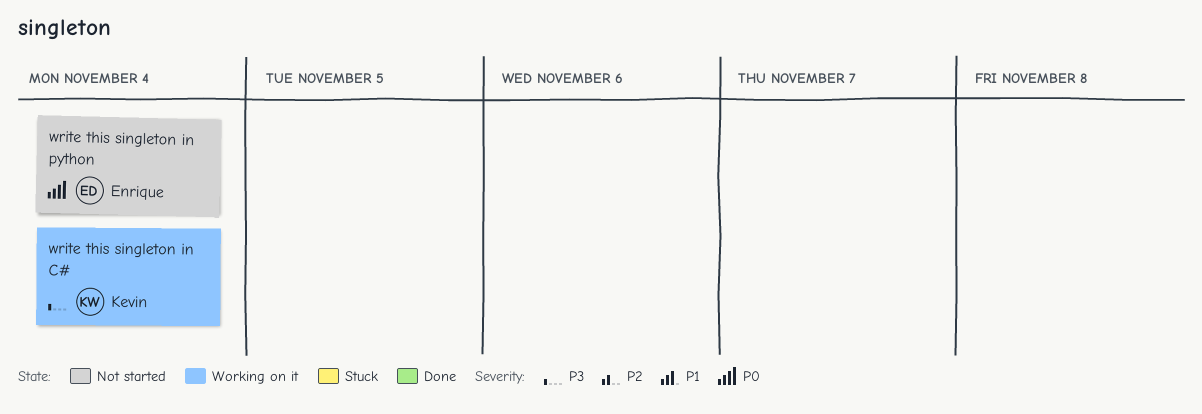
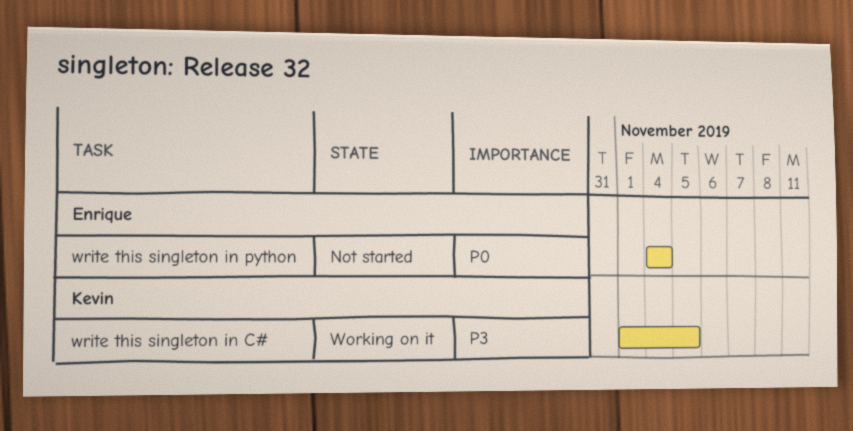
write this singleton in C#, due: Nov 4 -> Nov 5

